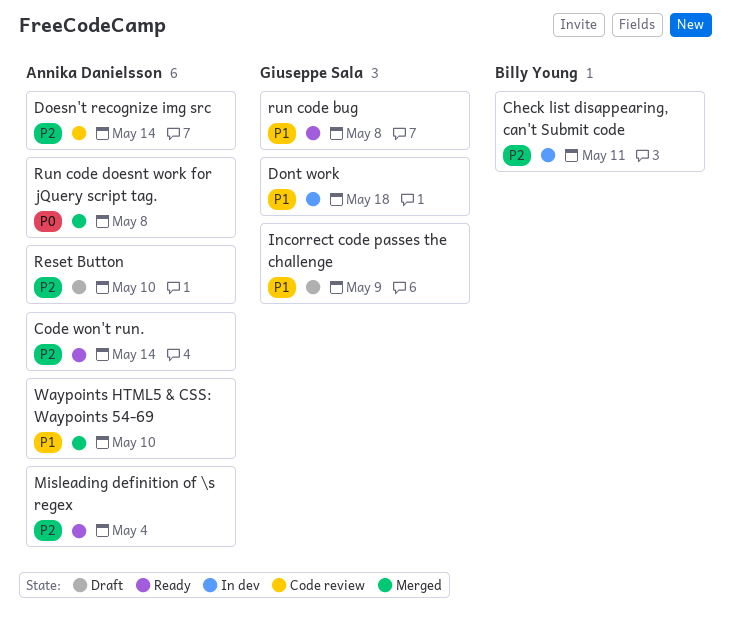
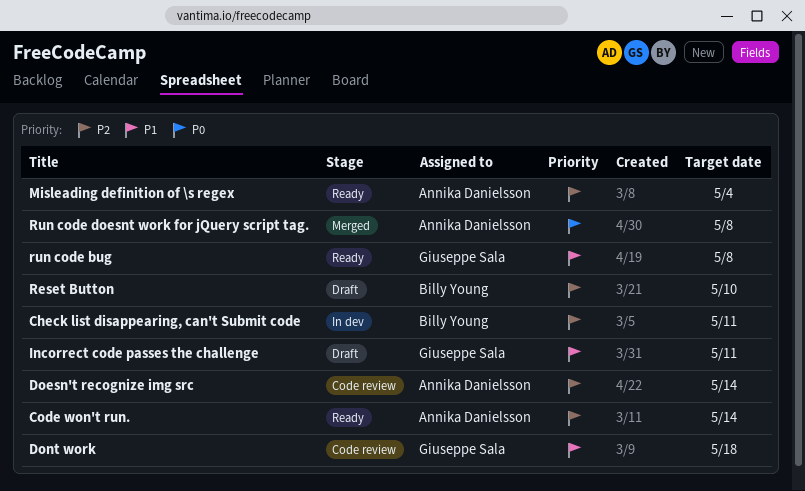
Dont work, status: In dev -> Code review
Incorrect code passes the challenge, due: May 9 -> May 11
Reset Button, owner: Annika Danielsson -> Billy Young
Waypoints HTML5 & CSS: Waypoints 54-69: present -> none

